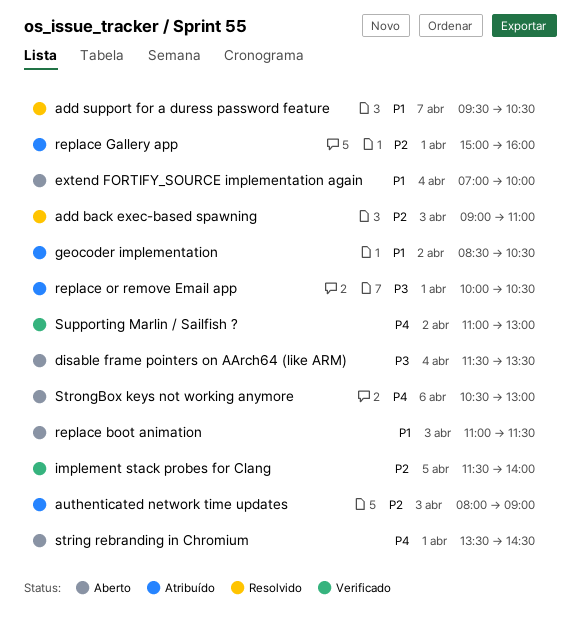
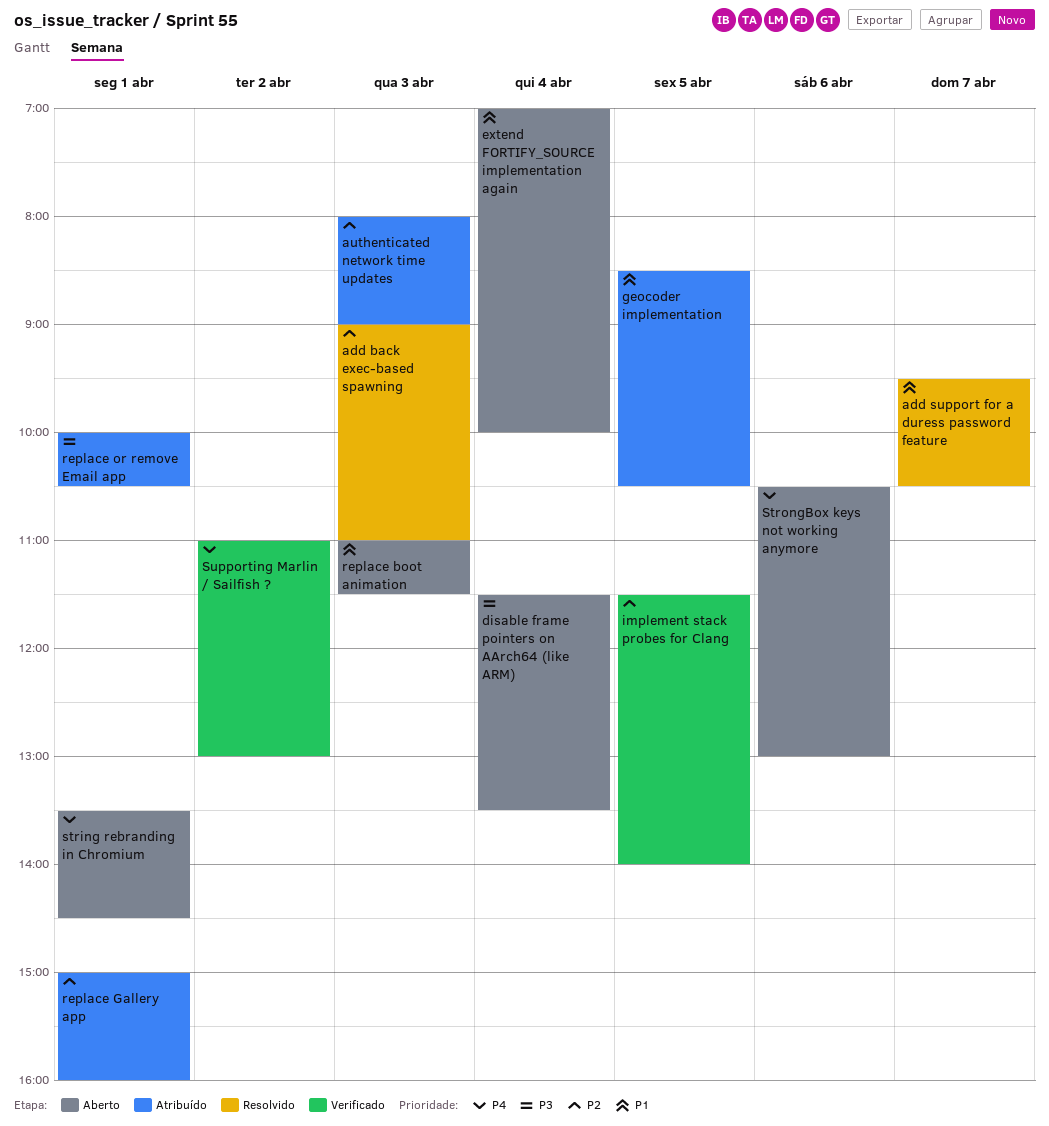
geocoder implementation, day: Apr 2 -> Apr 5

